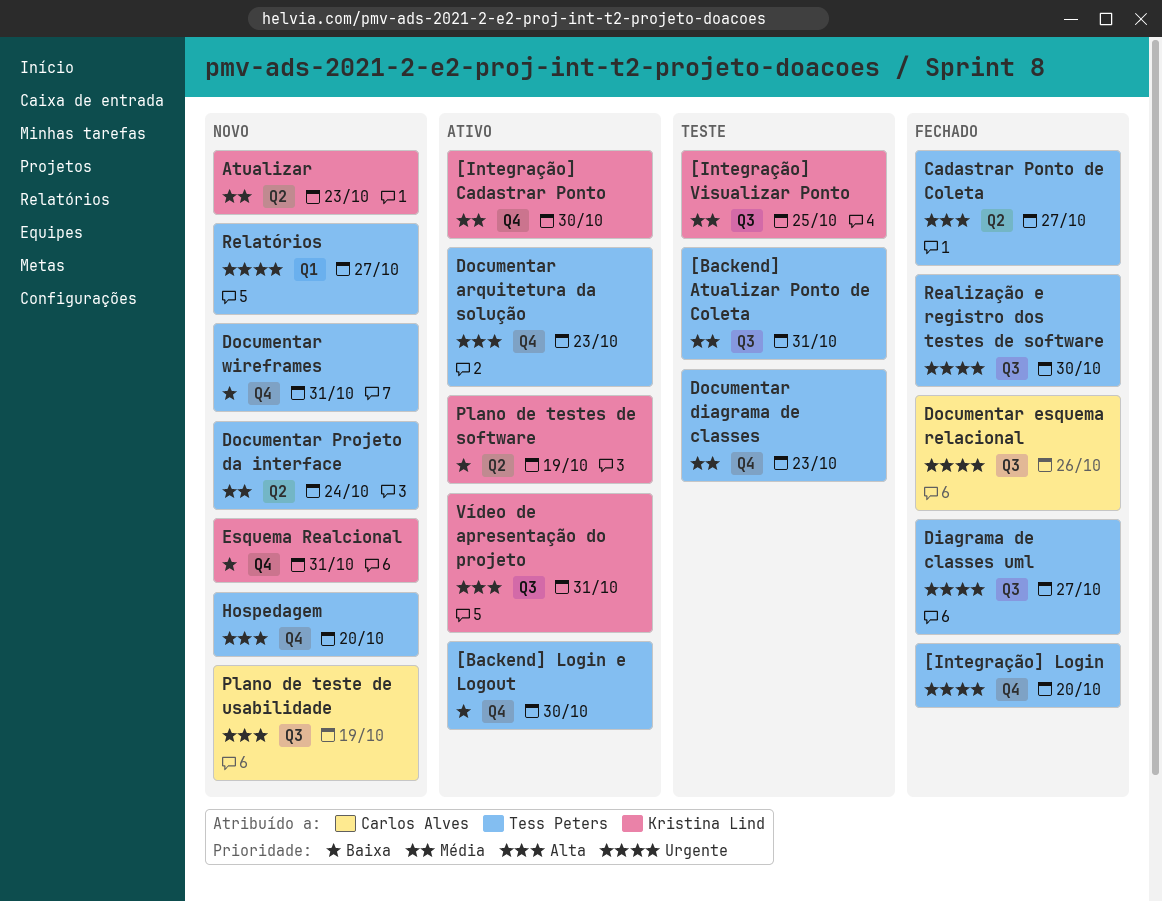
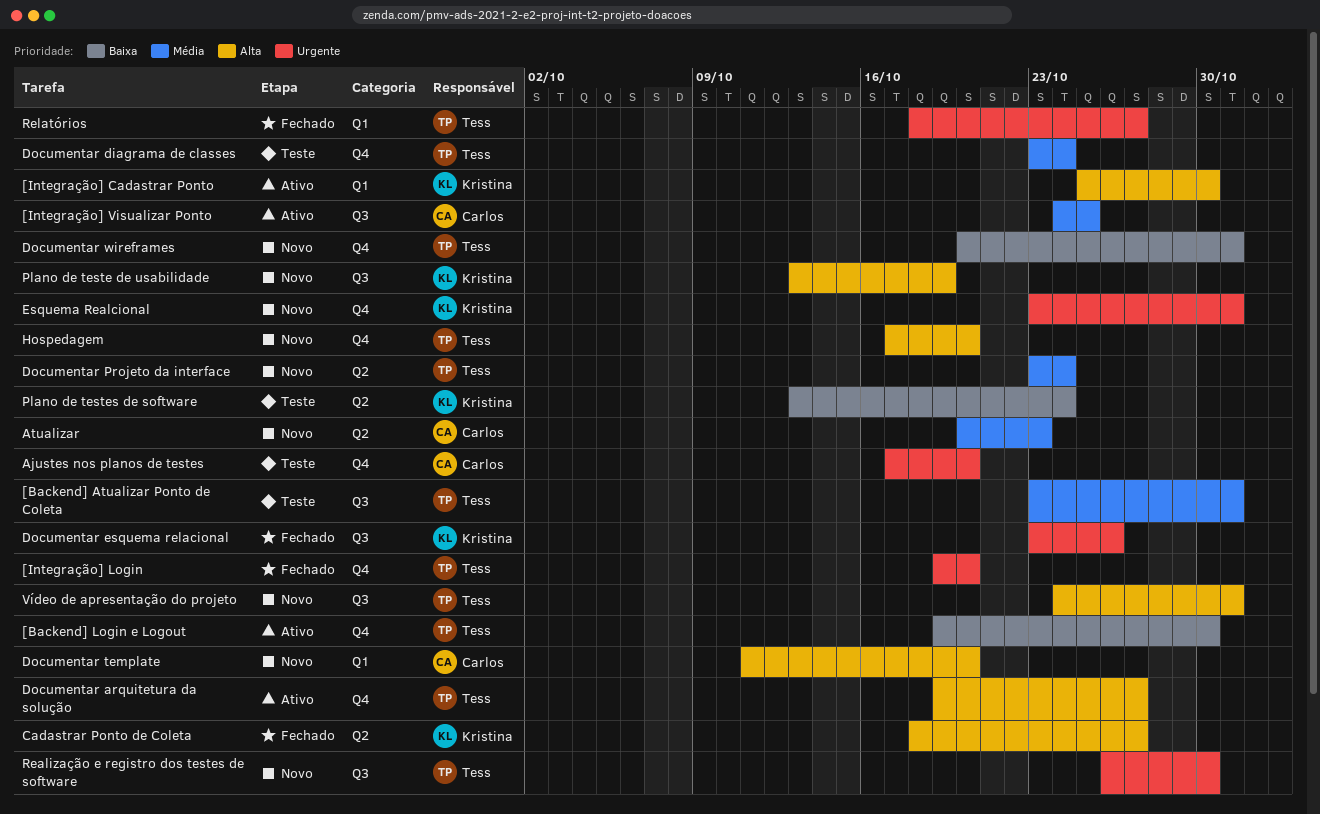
[Integração] Cadastrar Ponto, priority: Média -> Alta
[Integração] Cadastrar Ponto, label: Q4 -> Q1
[Integração] Visualizar Ponto, status: Teste -> Ativo
[Integração] Visualizar Ponto, owner: Kristina Lind -> Carlos Alves
Ajustes nos planos de testes: none -> present
Atualizar, owner: Kristina Lind -> Carlos Alves
Cadastrar Ponto de Coleta, owner: Tess Peters -> Kristina Lind
Diagrama de classes uml: present -> none
Documentar arquitetura da solução, due: Oct 23 -> Oct 27
Documentar diagrama de classes, due: Oct 23 -> Oct 24
Documentar esquema relacional, owner: Carlos Alves -> Kristina Lind
Documentar template: none -> present
Esquema Realcional, priority: Baixa -> Urgente
Plano de teste de usabilidade, owner: Carlos Alves -> Kristina Lind
Plano de testes de software, status: Ativo -> Teste
Plano de testes de software, due: Oct 19 -> Oct 24
Realização e registro dos testes de software, status: Fechado -> Novo
Relatórios, status: Novo -> Fechado
Vídeo de apresentação do projeto, status: Ativo -> Novo
Vídeo de apresentação do projeto, owner: Kristina Lind -> Tess Peters

